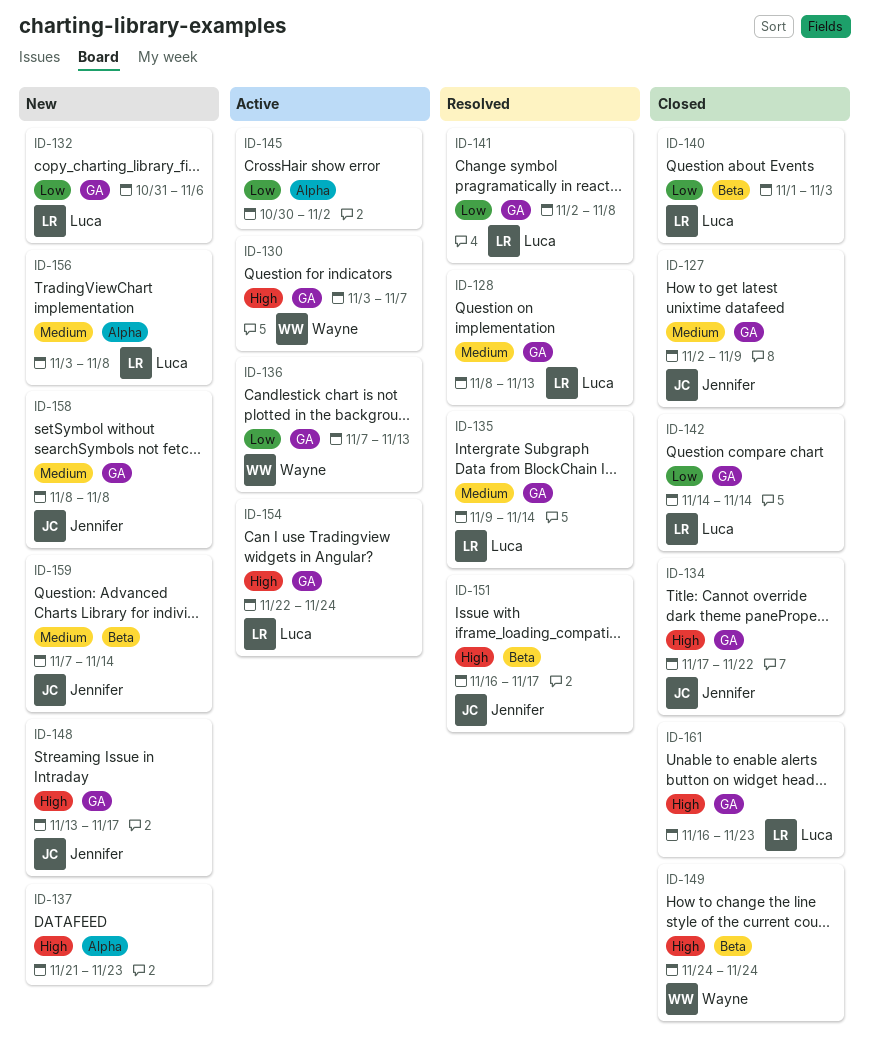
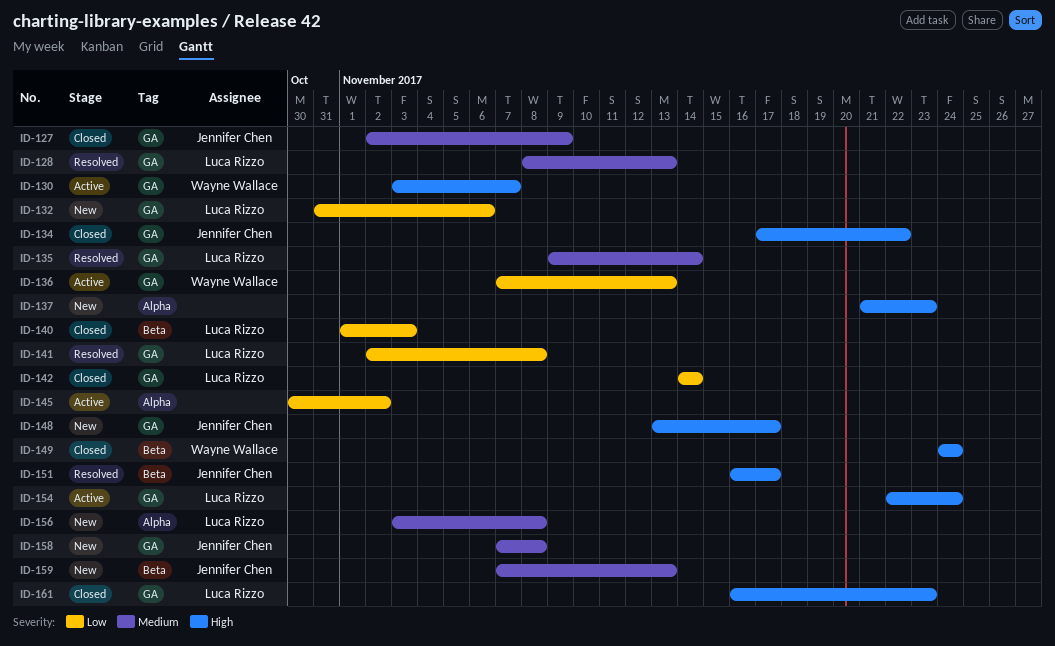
ID-158, start: Nov 8 -> Nov 7
ID-159, due: Nov 14 -> Nov 13

